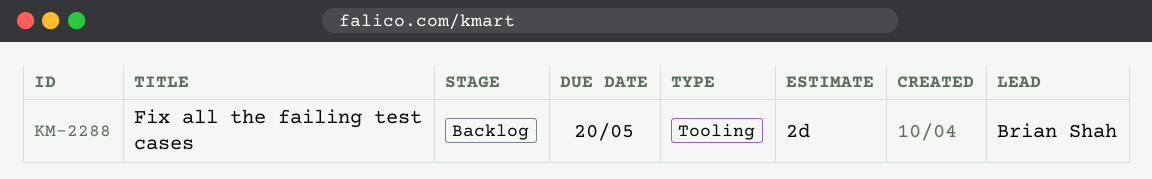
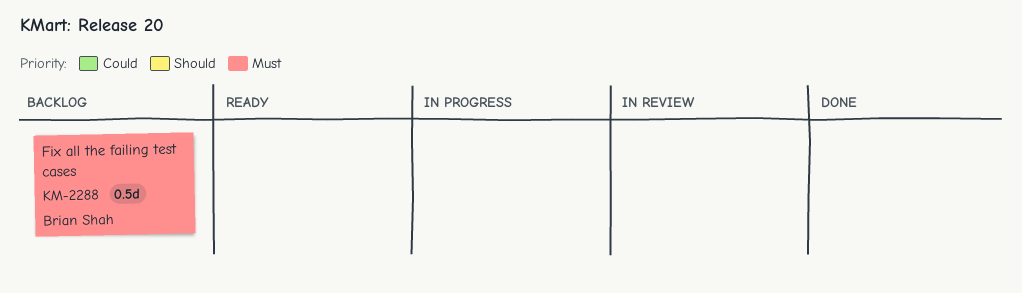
KM-2288, estimate: 2d -> 0.5d

